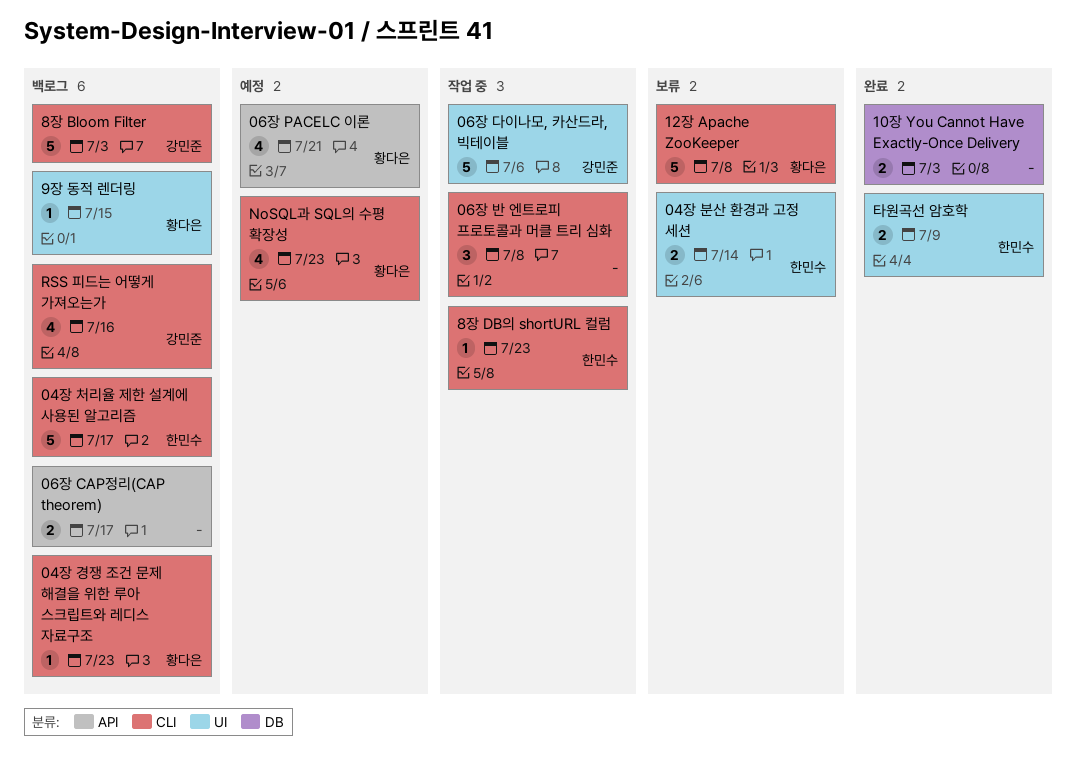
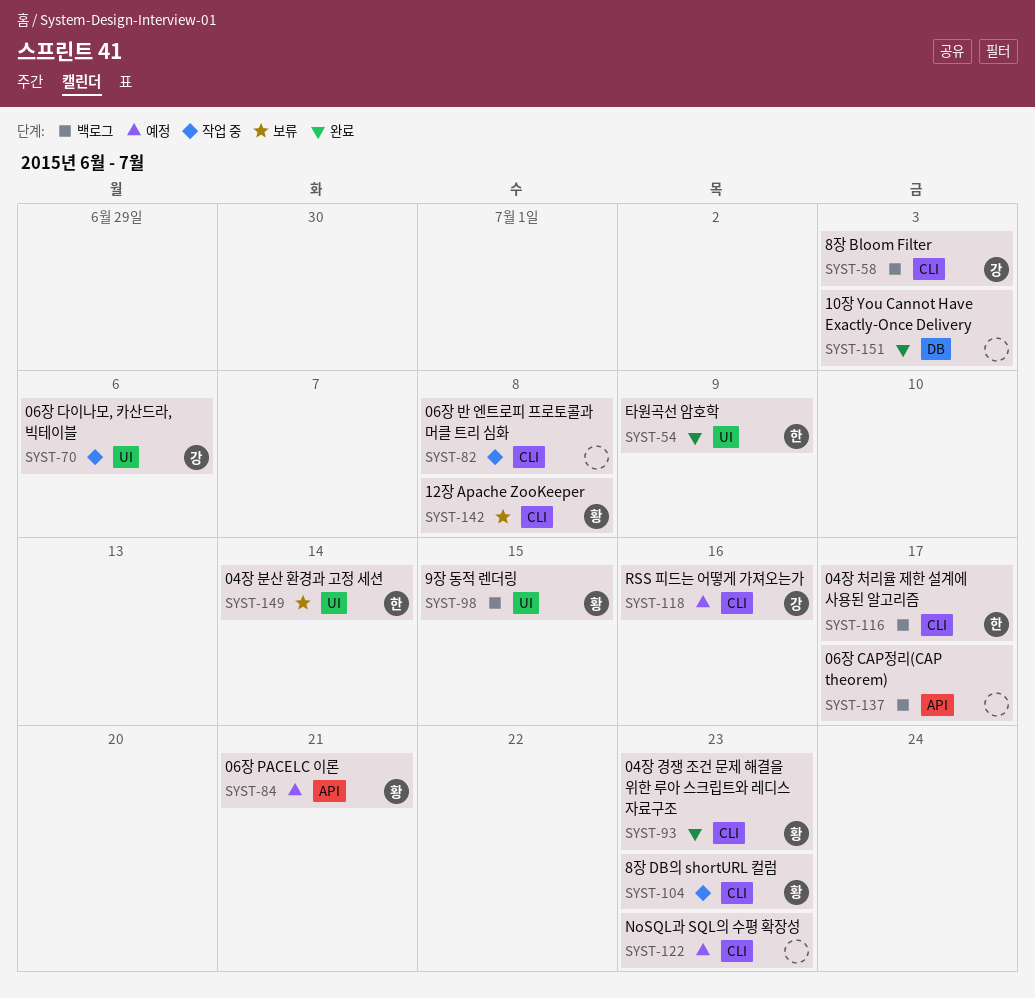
04장 경쟁 조건 문제 해결을 위한 루아 스크립트와 레디스 자료구조, status: 백로그 -> 완료
8장 DB의 shortURL 컬럼, owner: 한민수 -> 황다은
NoSQL과 SQL의 수평 확장성, owner: 황다은 -> none
RSS 피드는 어떻게 가져오는가, status: 백로그 -> 예정

